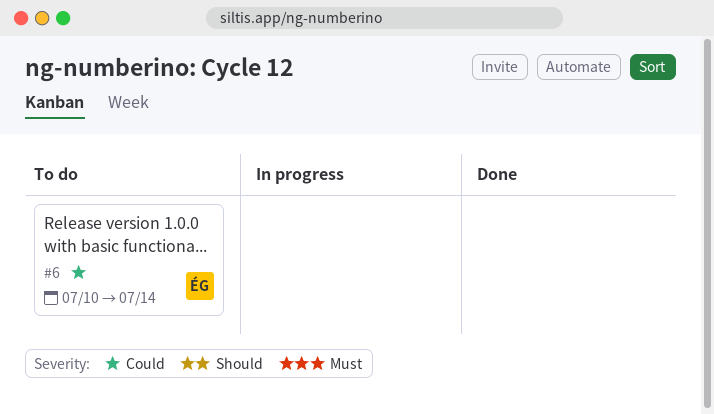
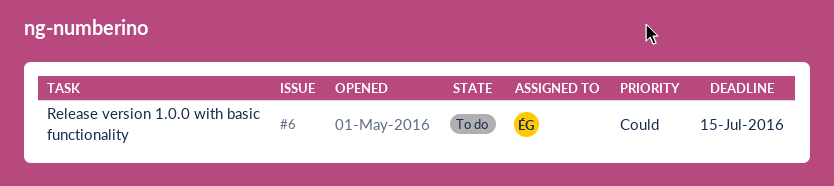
#6, due: Jul 14 -> Jul 15

